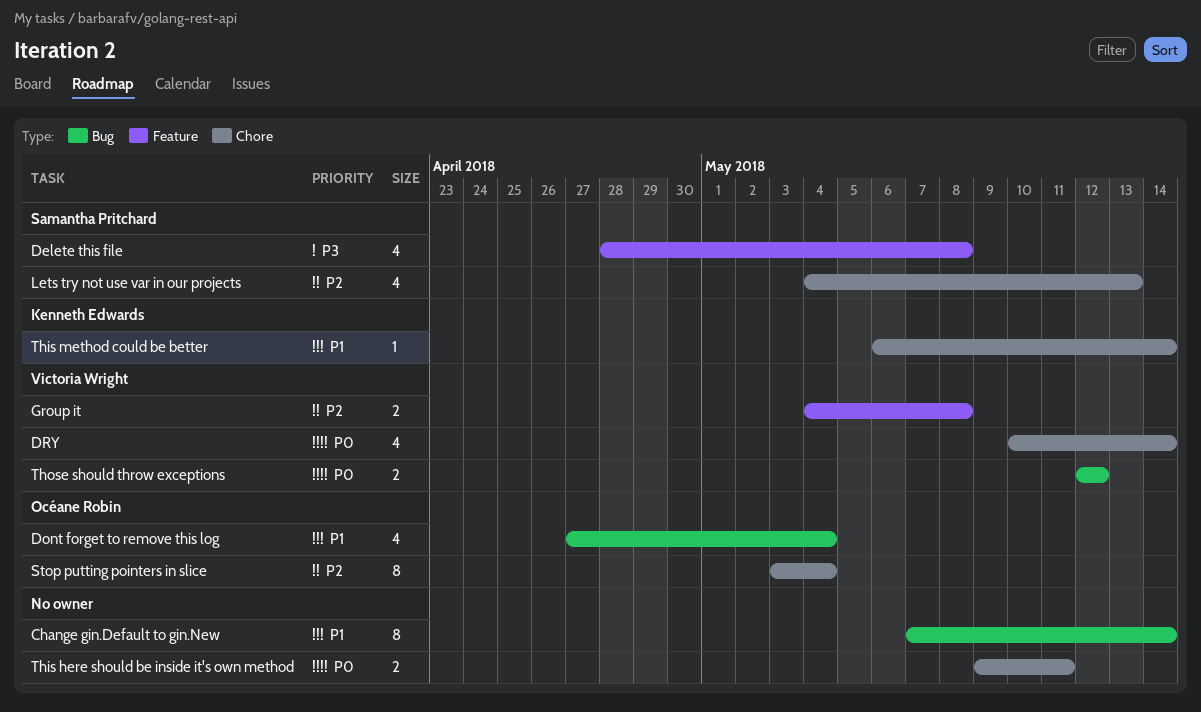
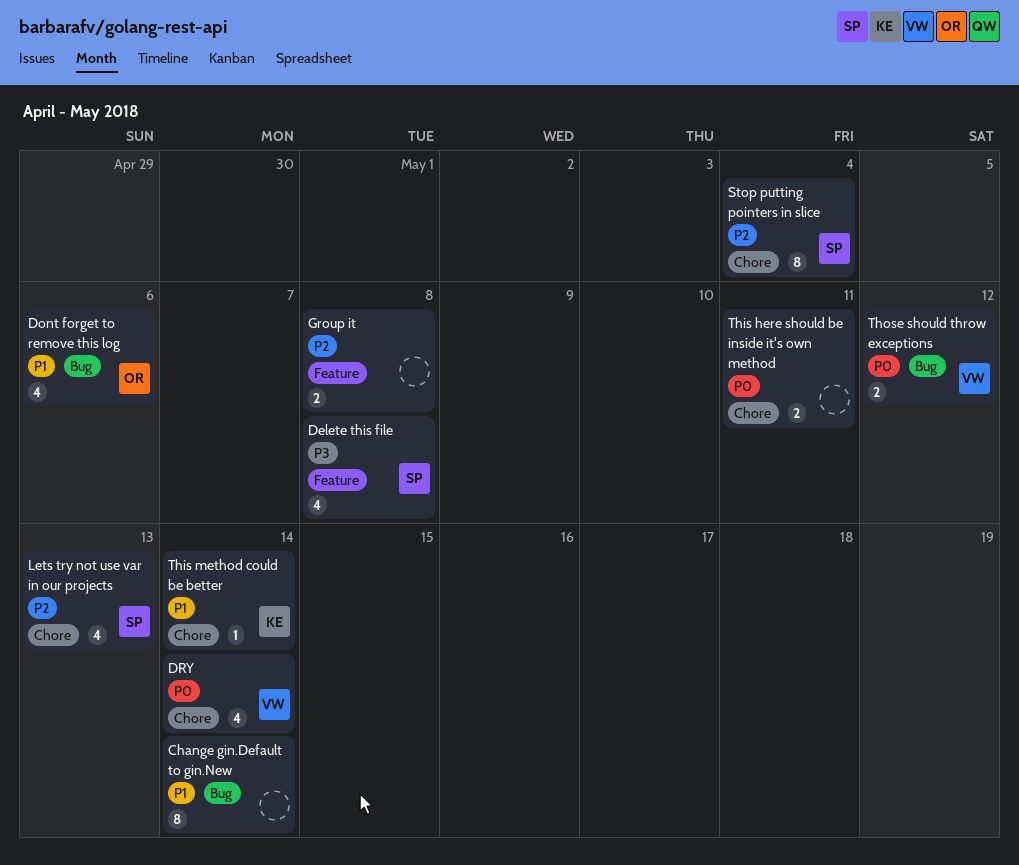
Dont forget to remove this log, due: May 4 -> May 6
Group it, owner: Victoria Wright -> none
Stop putting pointers in slice, owner: Océane Robin -> Samantha Pritchard

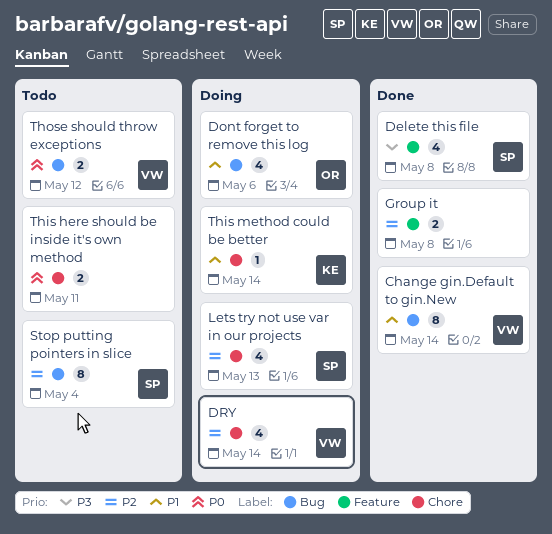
Change gin.Default to gin.New, owner: none -> VW
DRY, priority: P0 -> P2
Stop putting pointers in slice, label: Chore -> Bug

